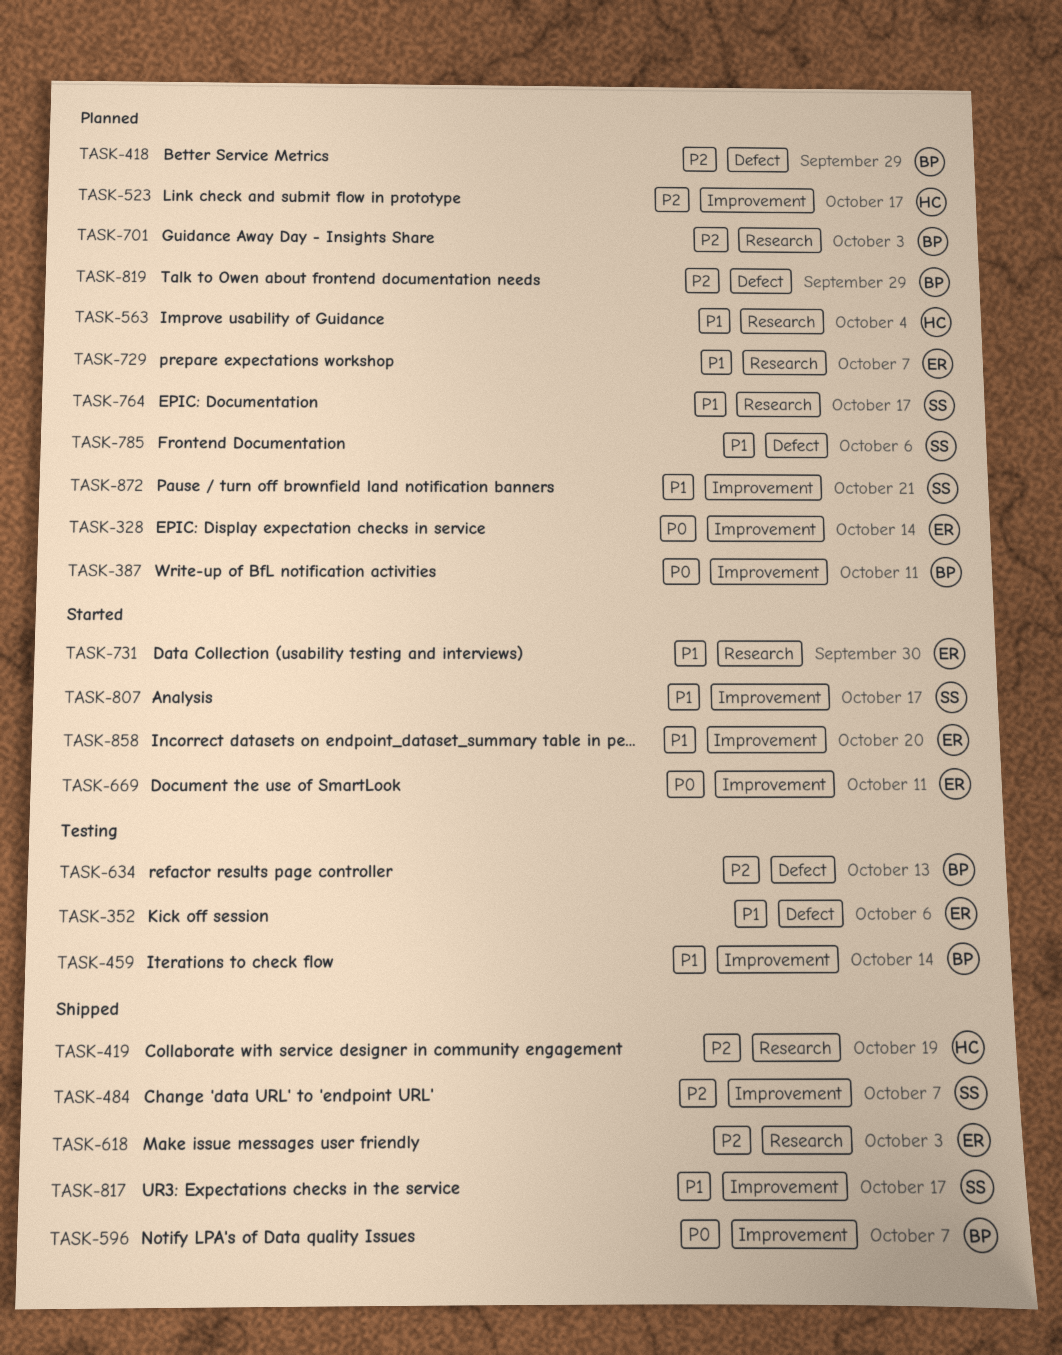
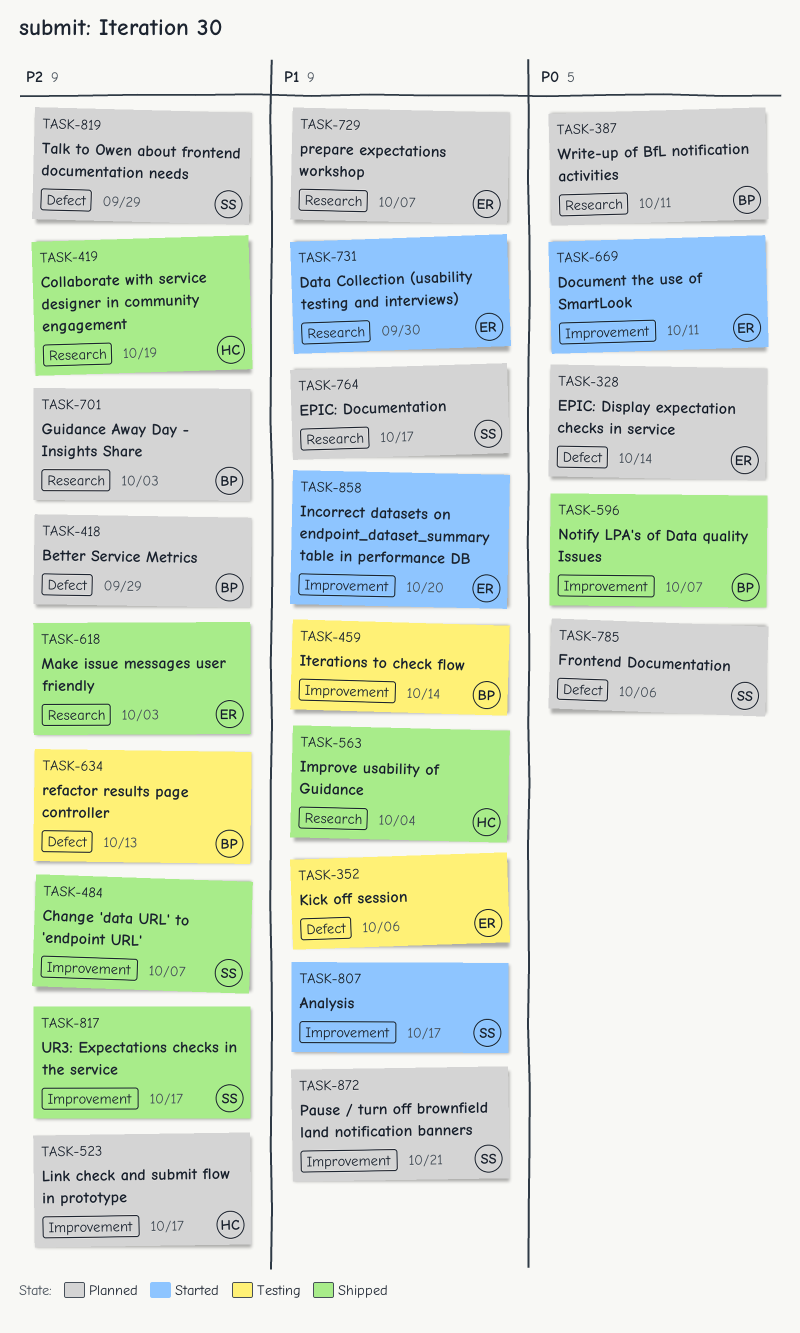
TASK-328, label: Improvement -> Defect
TASK-387, label: Improvement -> Research
TASK-563, status: Planned -> Shipped
TASK-785, priority: P1 -> P0
TASK-817, priority: P1 -> P2
TASK-819, owner: BP -> SS

